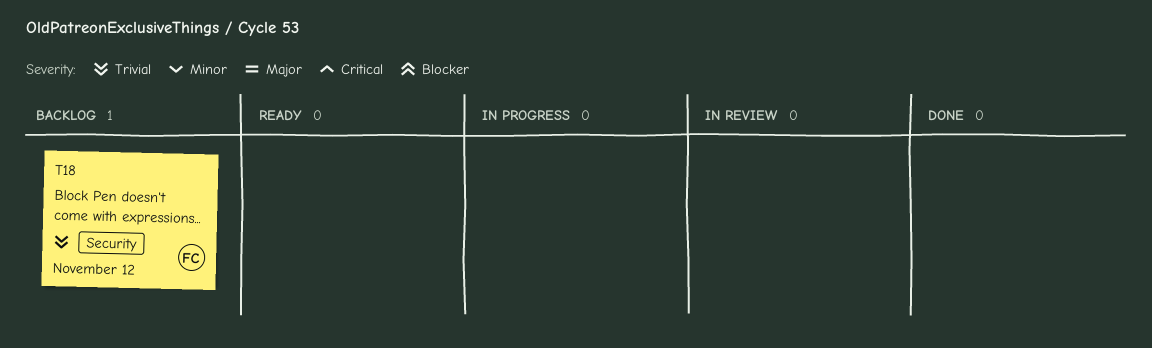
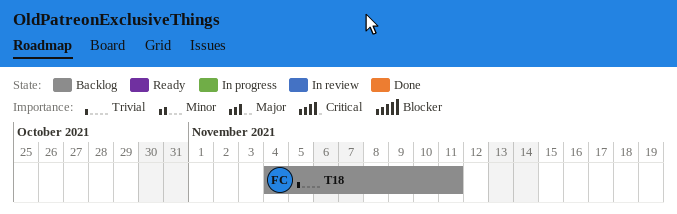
T18, due: Nov 12 -> Nov 11

